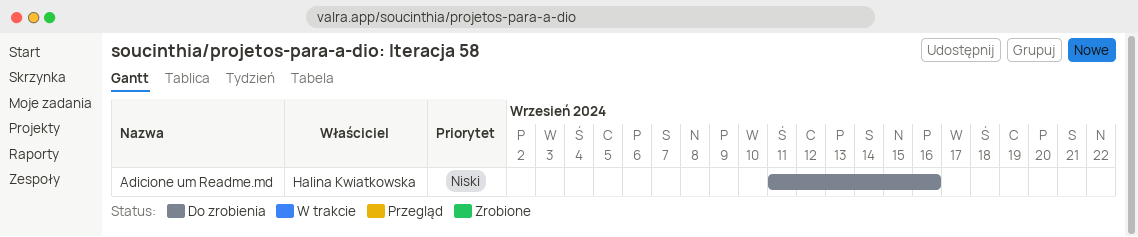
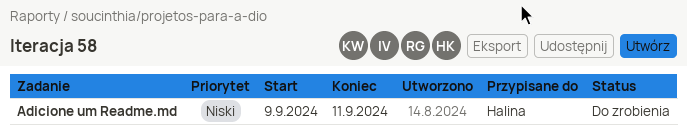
Adicione um Readme.md, start: Sep 11 -> Sep 9
Adicione um Readme.md, due: Sep 16 -> Sep 11

